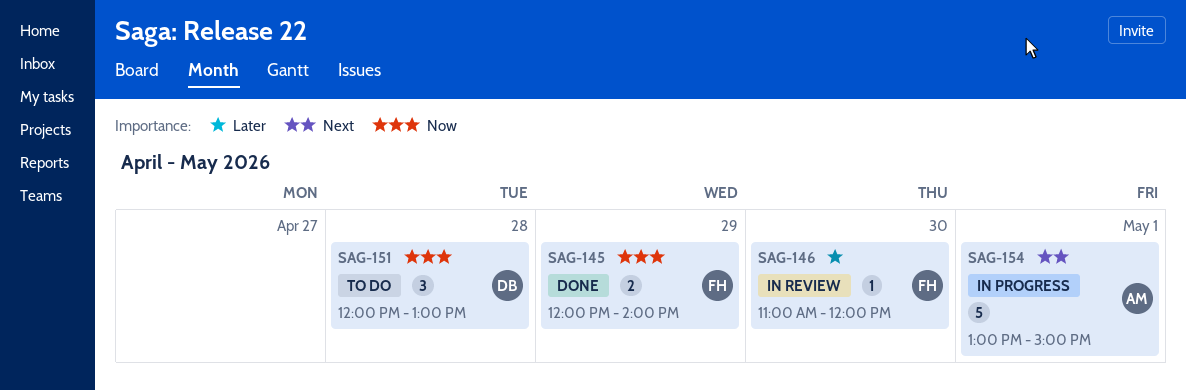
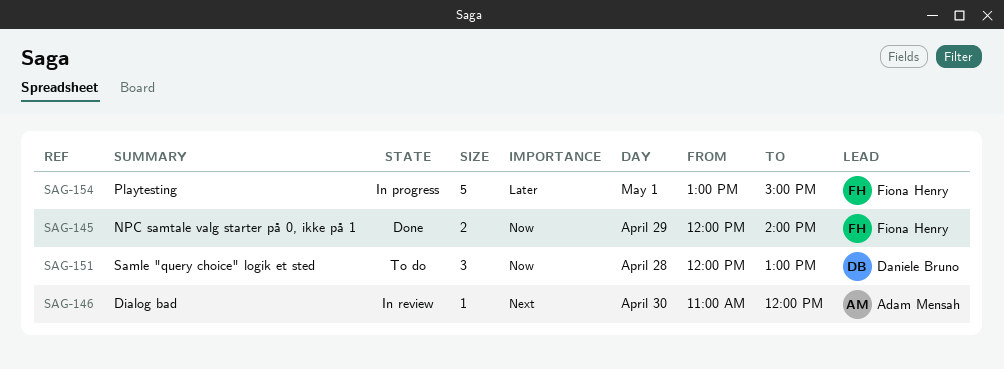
SAG-146, owner: Fiona Henry -> Adam Mensah
SAG-146, priority: Later -> Next
SAG-154, owner: Adam Mensah -> Fiona Henry
SAG-154, priority: Next -> Later

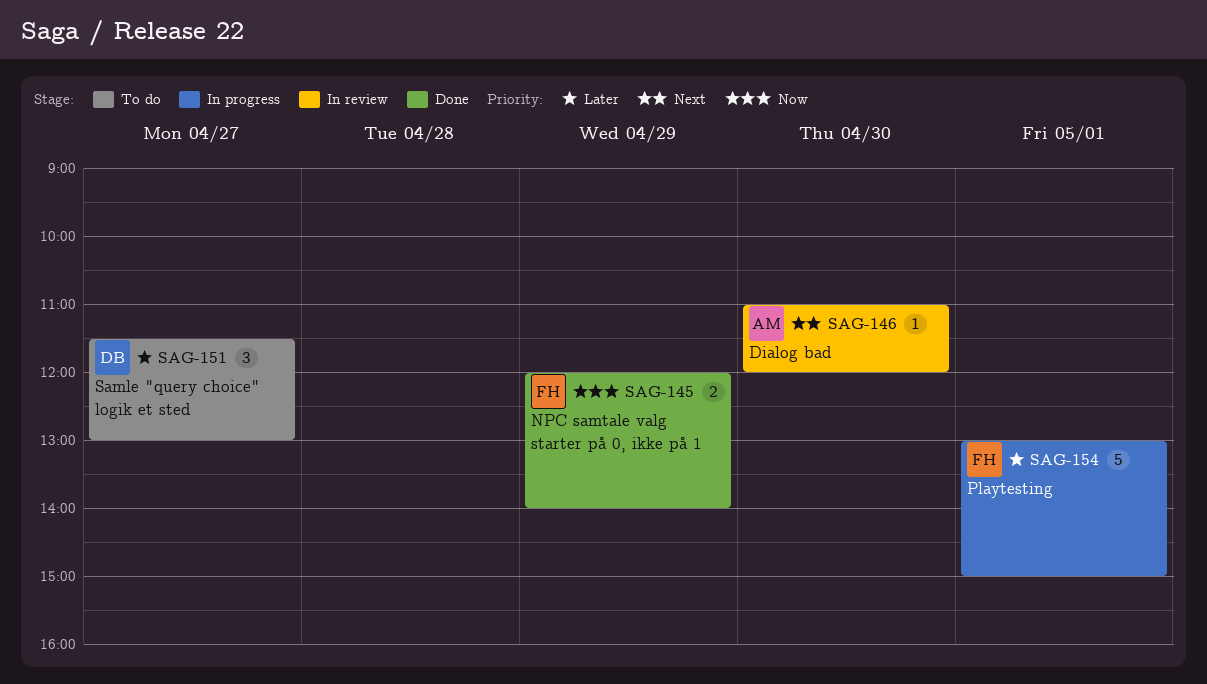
SAG-151, priority: Now -> Later
SAG-151, day: Apr 28 -> Apr 27
SAG-151, begins: 12:00 -> 11:30

